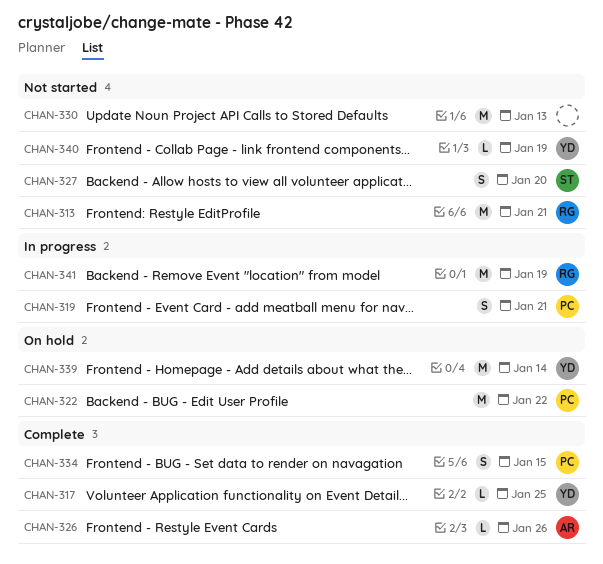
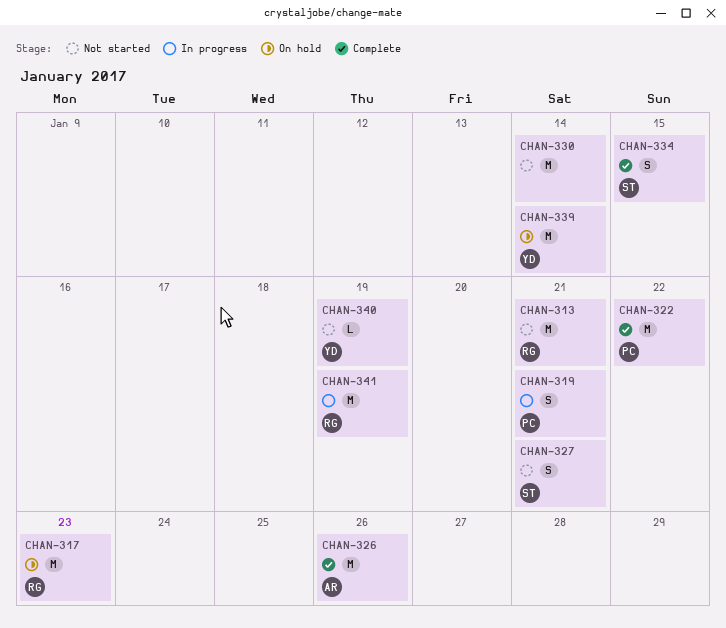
CHAN-317, status: Complete -> On hold
CHAN-317, owner: YD -> RG
CHAN-317, estimate: L -> M
CHAN-317, due: Jan 25 -> Jan 23
CHAN-322, status: On hold -> Complete
CHAN-326, estimate: L -> M
CHAN-327, due: Jan 20 -> Jan 21
CHAN-330, due: Jan 13 -> Jan 14
CHAN-334, owner: PC -> ST

